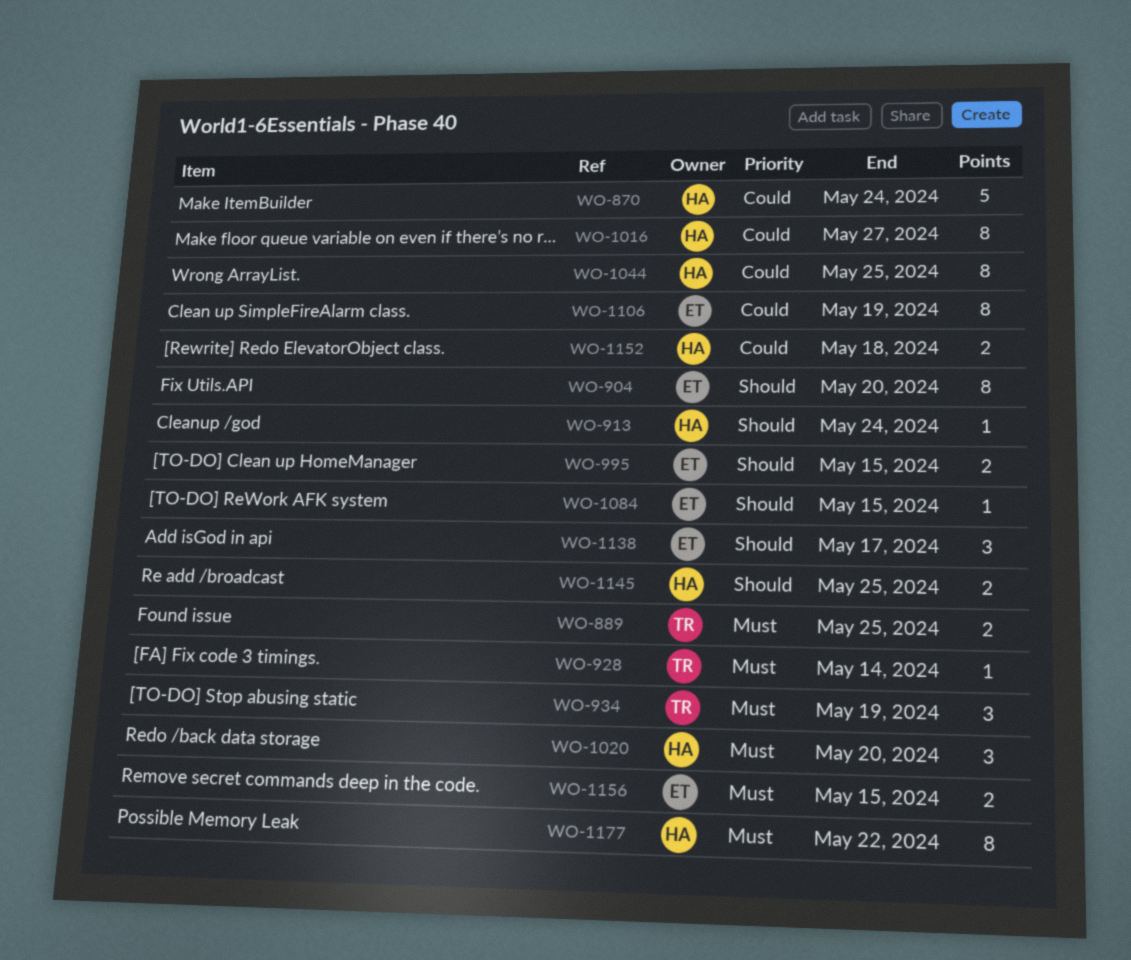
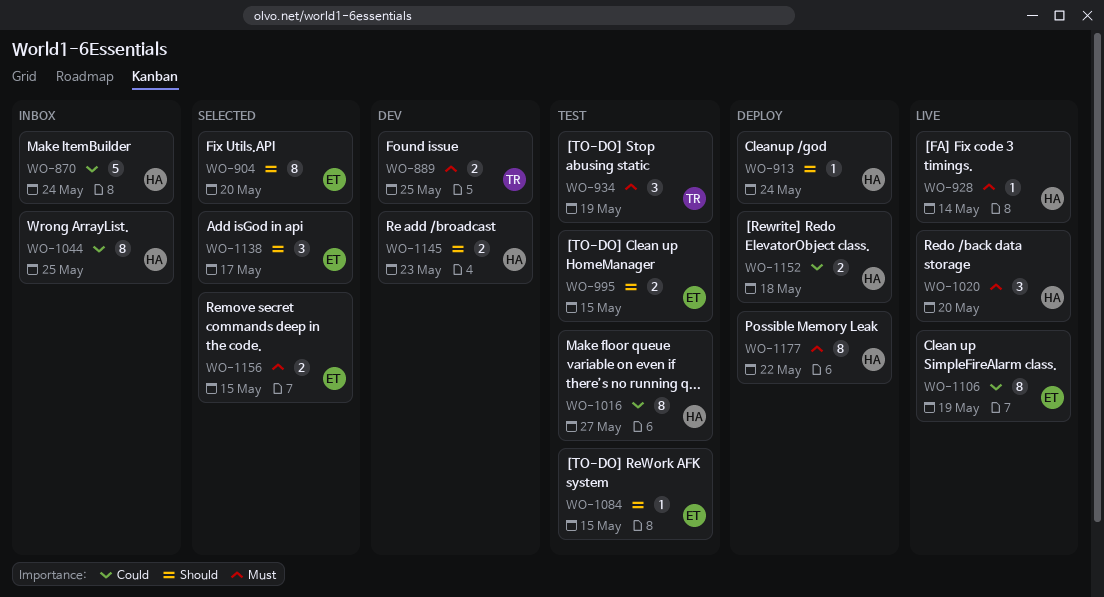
WO-928, owner: TR -> HA
WO-1145, due: May 25 -> May 23

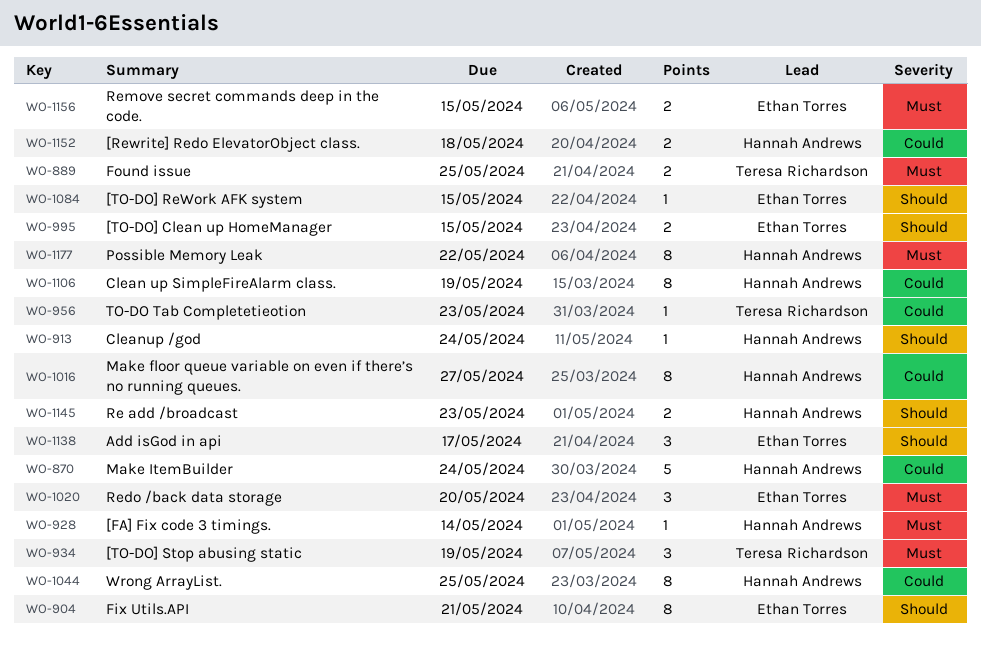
WO-904, due: May 20 -> May 21
WO-956: none -> present
WO-1020, owner: Hannah Andrews -> Ethan Torres
WO-1106, owner: Ethan Torres -> Hannah Andrews

